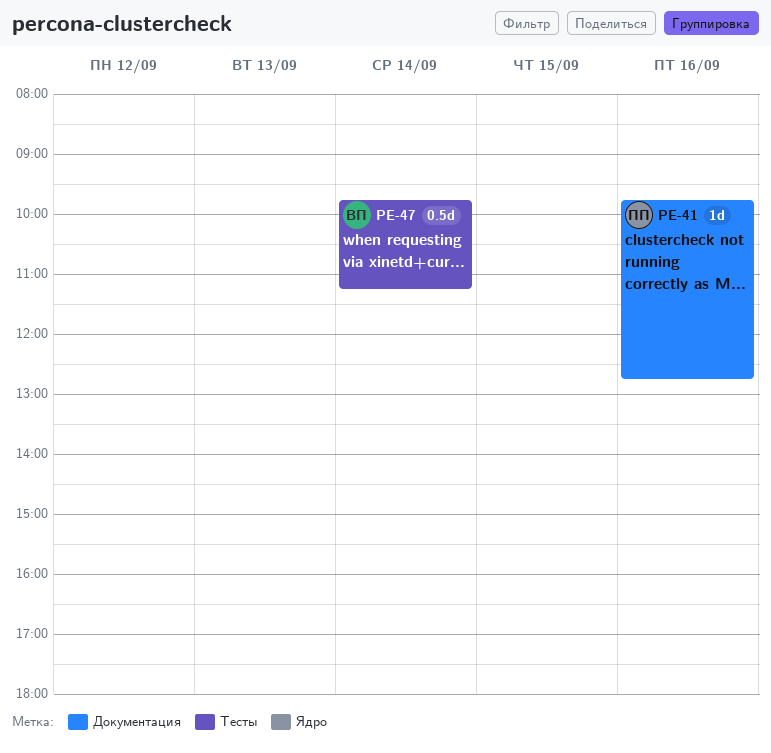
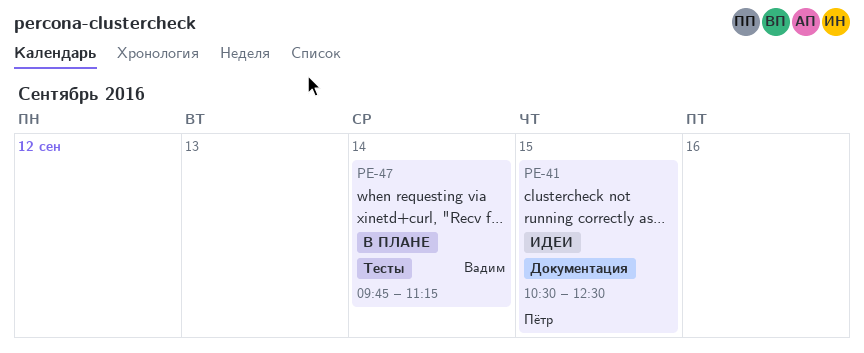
PE-41, day: Sep 16 -> Sep 15
PE-41, begins: 09:45 -> 10:30
PE-41, ends: 12:45 -> 12:30

